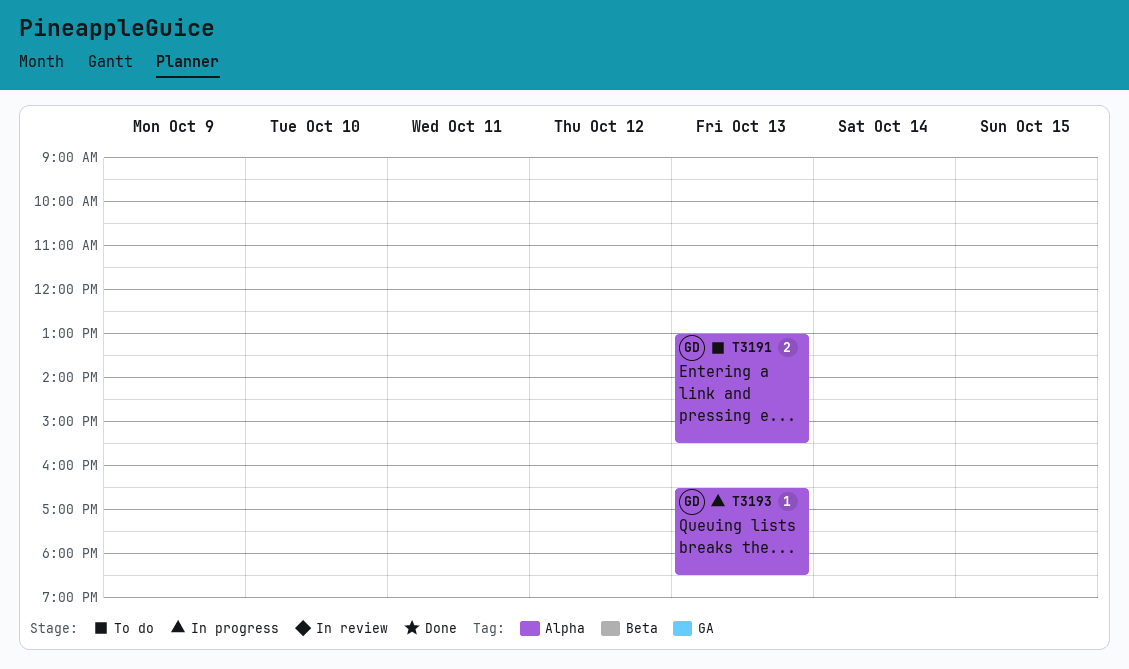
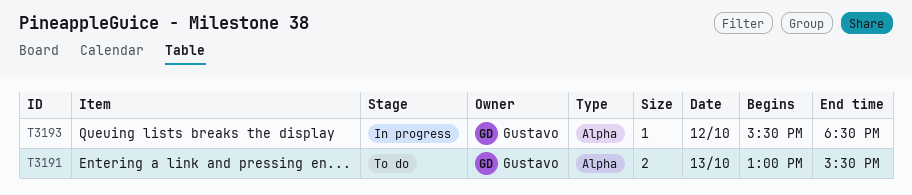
T3193, day: Oct 13 -> Oct 12
T3193, begins: 16:30 -> 15:30

